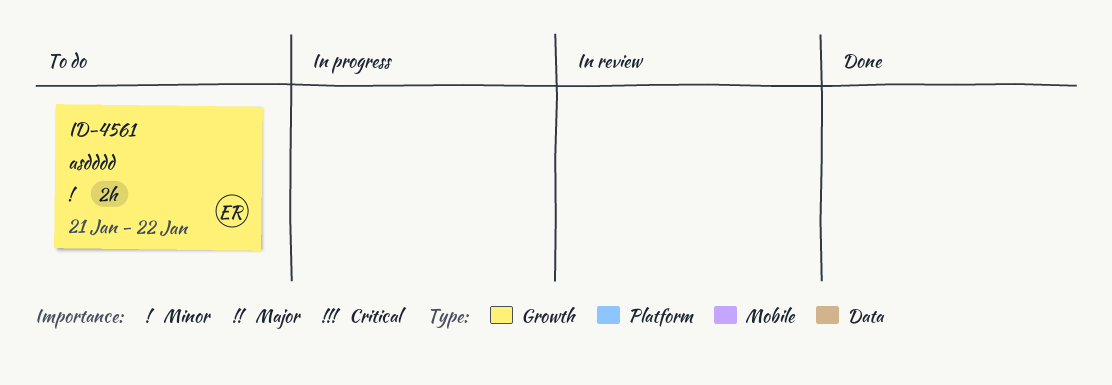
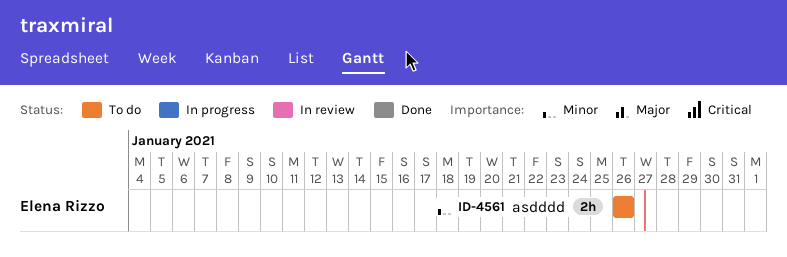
ID-4561, start: Jan 21 -> Jan 26
ID-4561, due: Jan 22 -> Jan 26

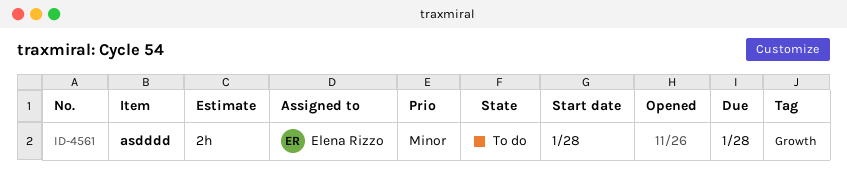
ID-4561, start: Jan 26 -> Jan 28
ID-4561, due: Jan 26 -> Jan 28

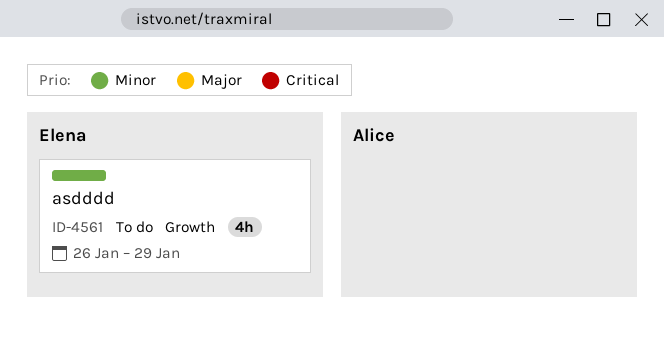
ID-4561, estimate: 2h -> 4h
ID-4561, start: Jan 28 -> Jan 26
ID-4561, due: Jan 28 -> Jan 29

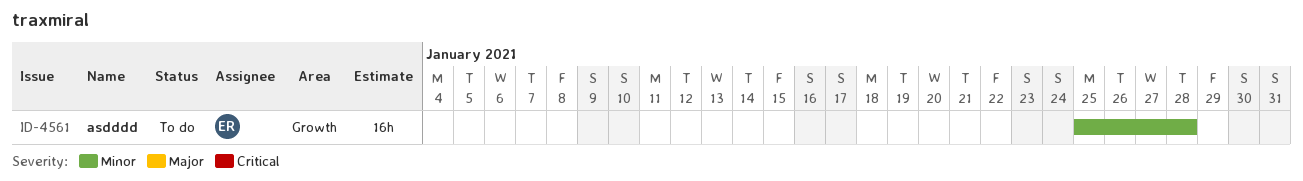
ID-4561, estimate: 4h -> 16h
ID-4561, start: Jan 26 -> Jan 25
ID-4561, due: Jan 29 -> Jan 28

